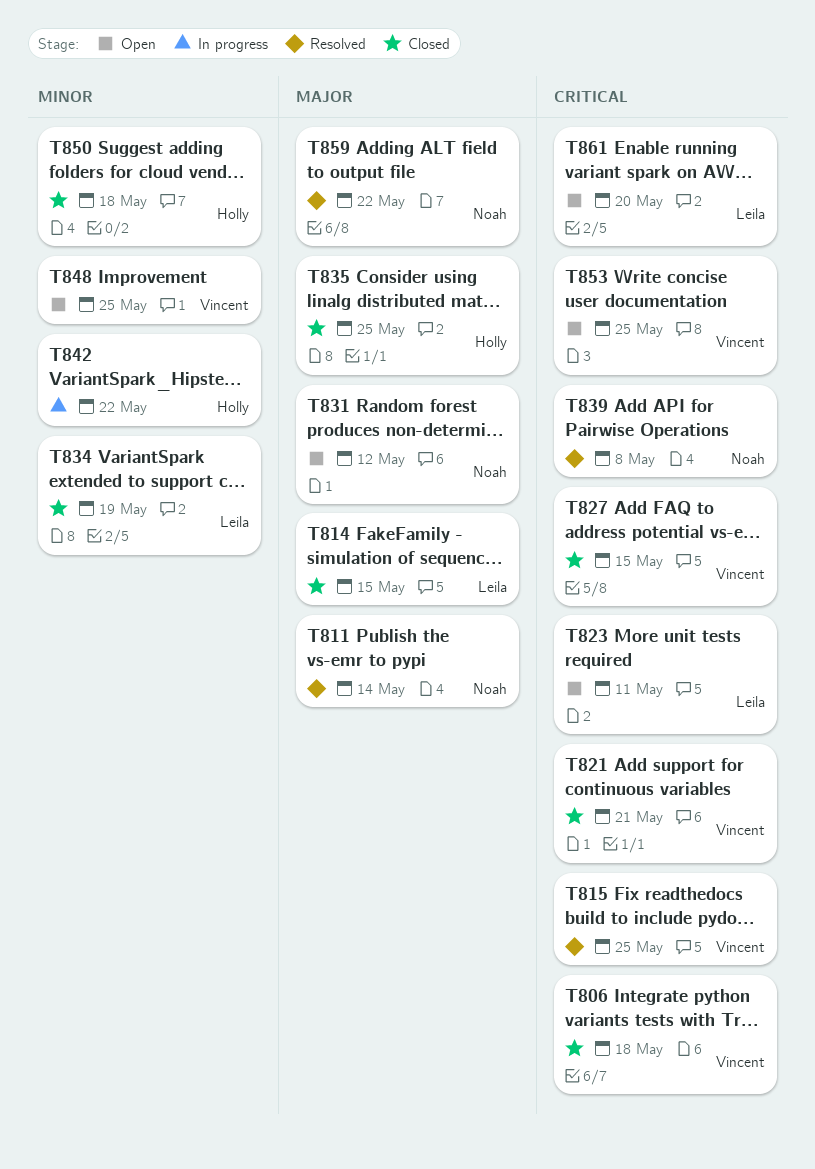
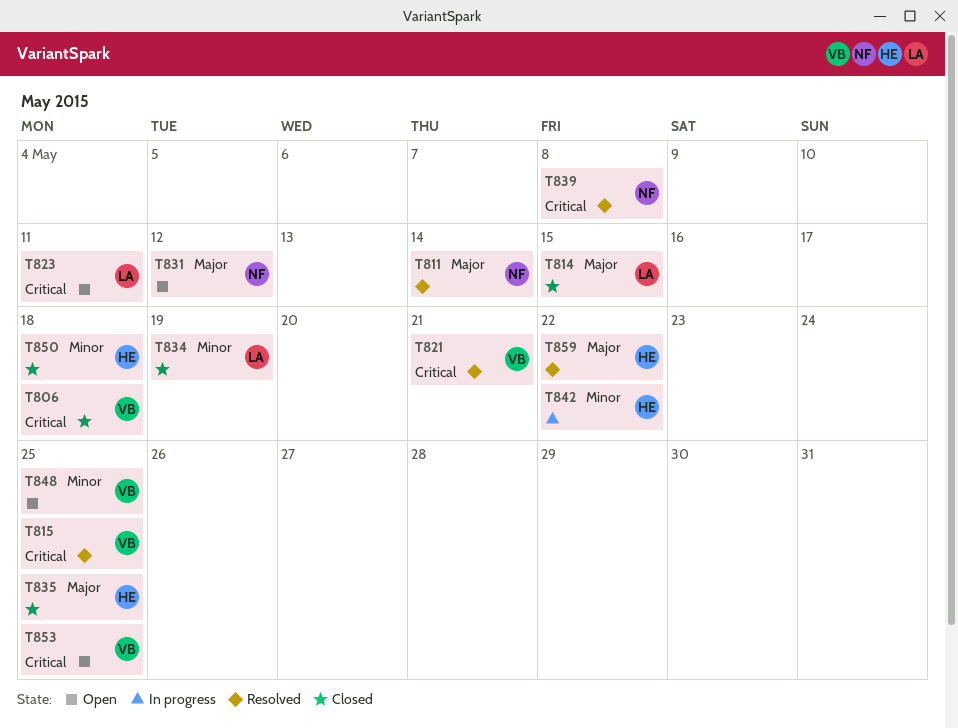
T821, status: Closed -> Resolved
T827: present -> none
T859, owner: Noah -> Holly
T861: present -> none

